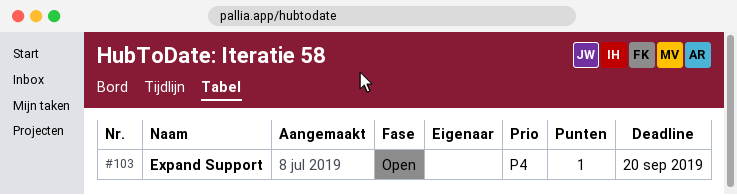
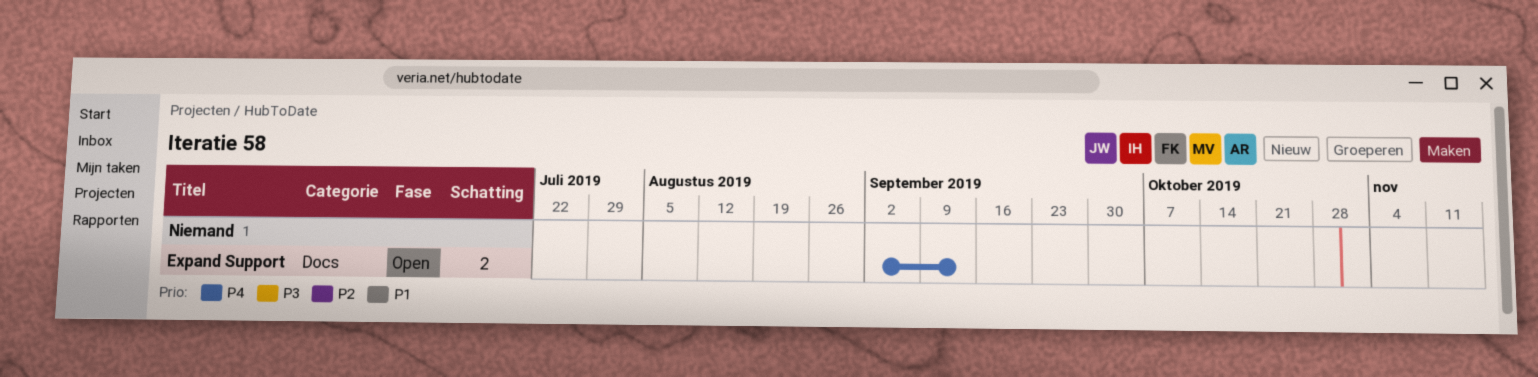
Expand Support, estimate: 1 -> 2
Expand Support, due: Sep 20 -> Sep 13

